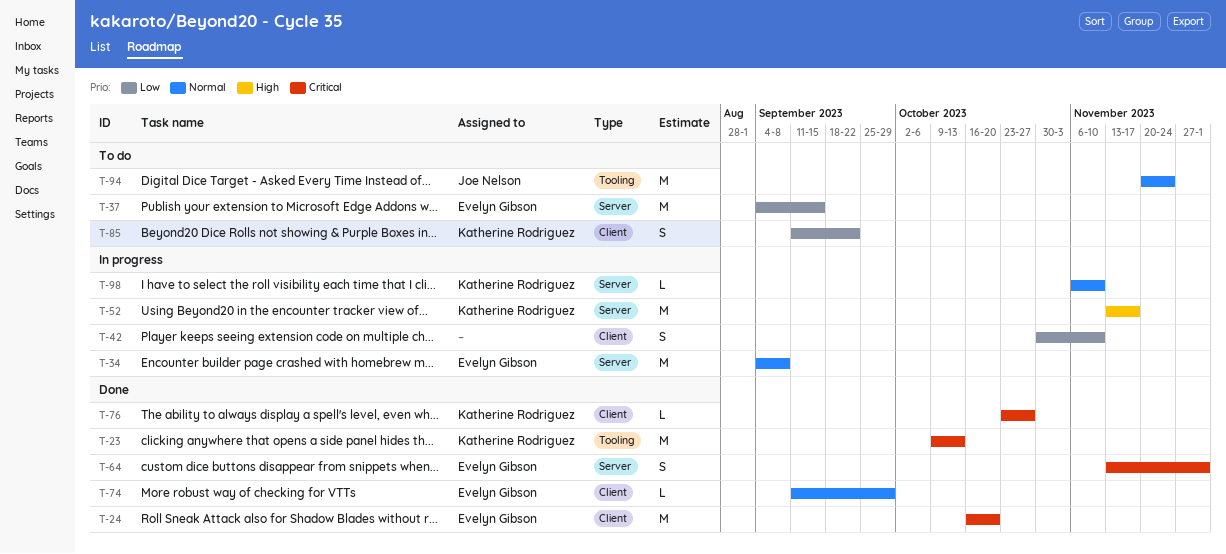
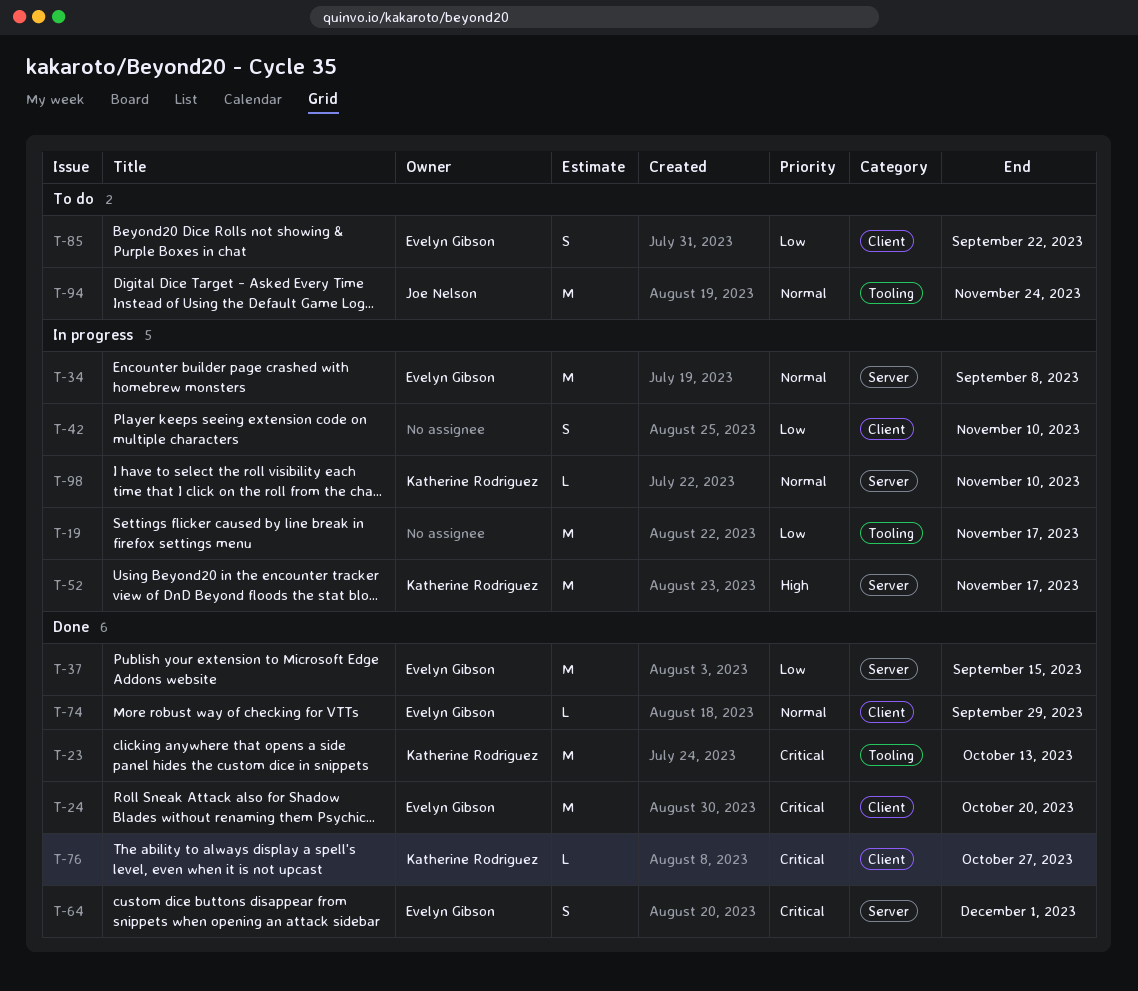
T-19: none -> present
T-37, status: To do -> Done
T-85, owner: Katherine Rodriguez -> Evelyn Gibson

